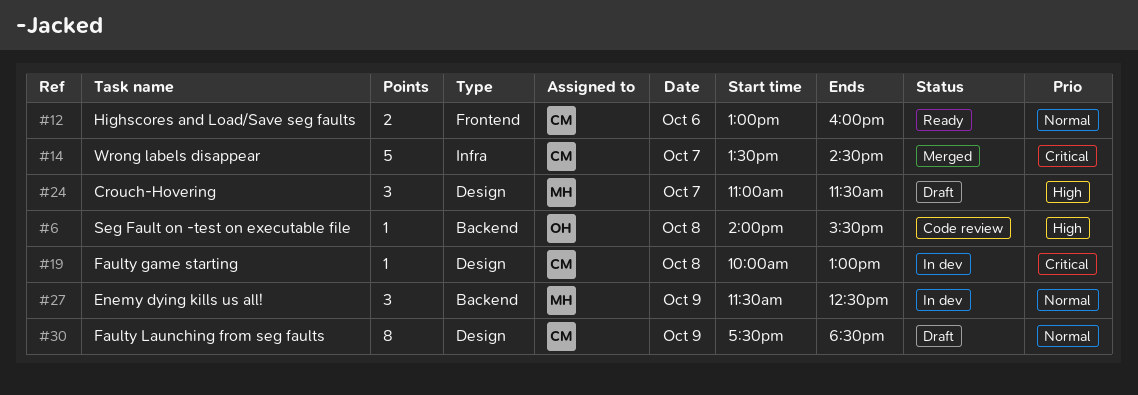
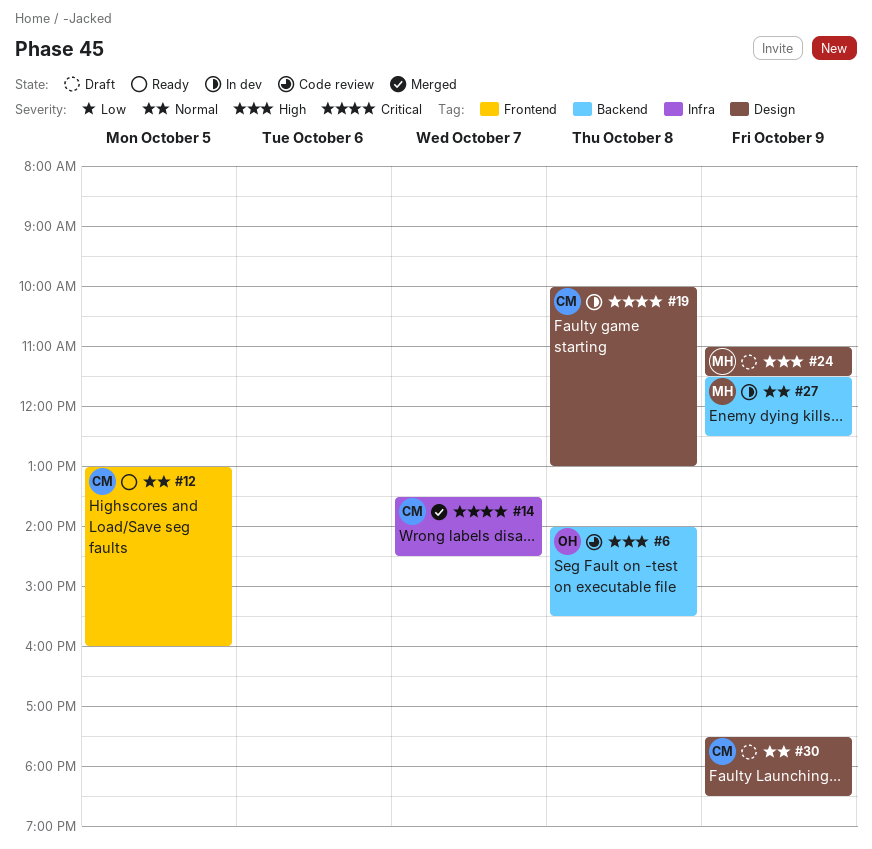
#12, day: Oct 6 -> Oct 5
#24, day: Oct 7 -> Oct 9

